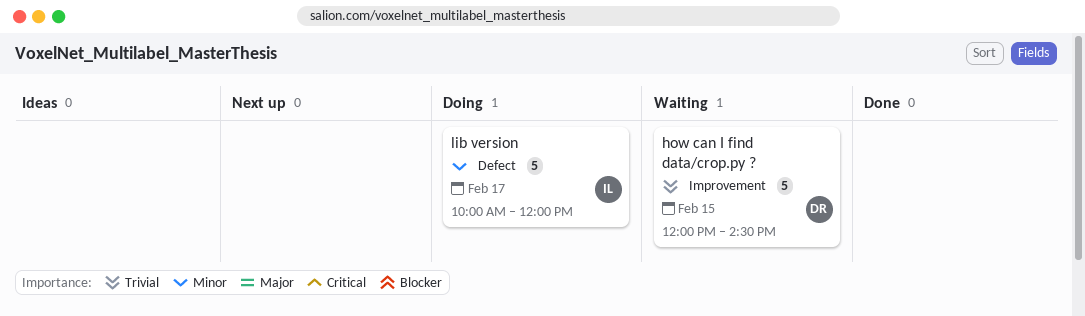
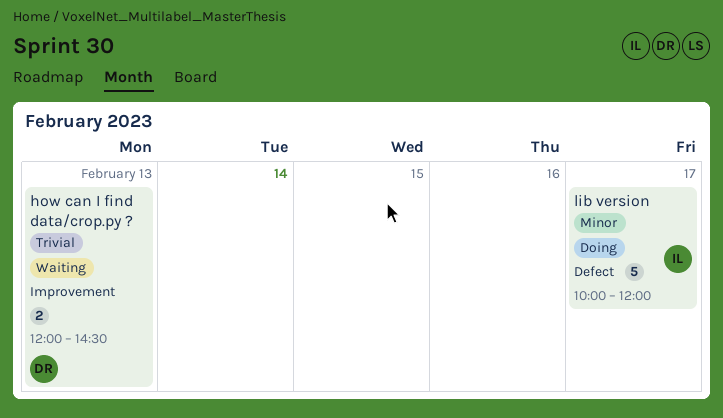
how can I find data/crop.py ?, estimate: 5 -> 2
how can I find data/crop.py ?, day: Feb 15 -> Feb 13

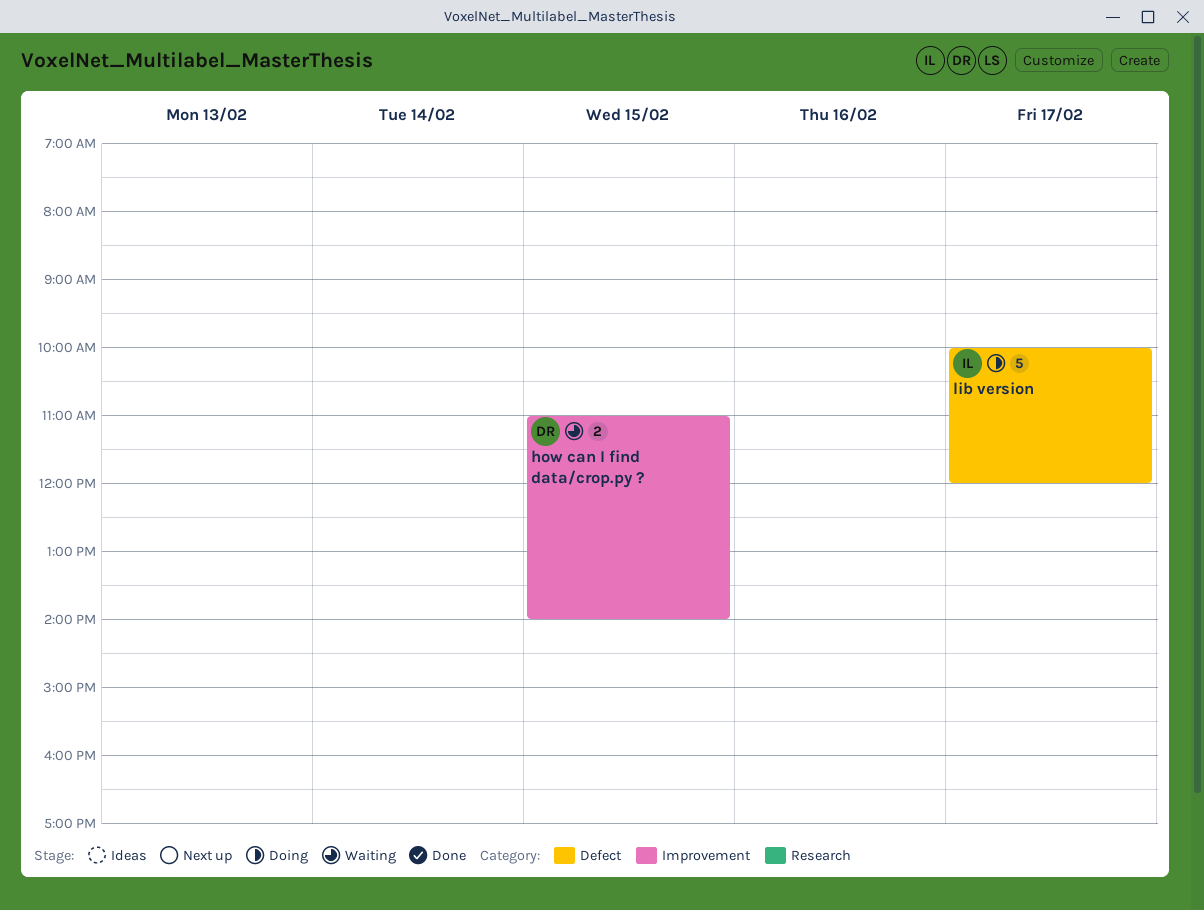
how can I find data/crop.py ?, day: Feb 13 -> Feb 15
how can I find data/crop.py ?, begins: 12:00 -> 11:00
how can I find data/crop.py ?, ends: 14:30 -> 14:00

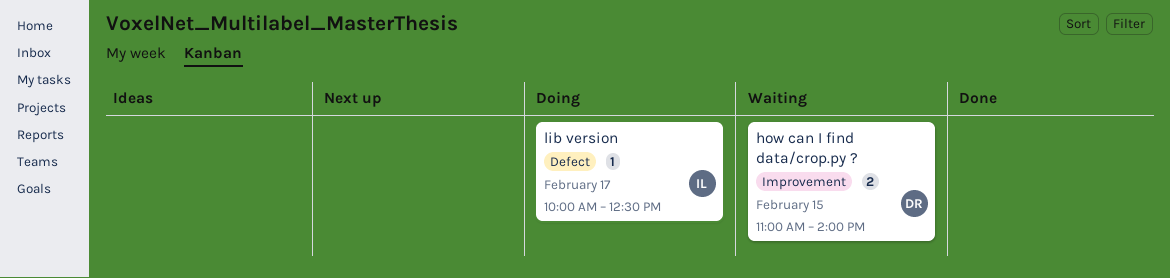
lib version, estimate: 5 -> 1
lib version, ends: 12:00 -> 12:30

